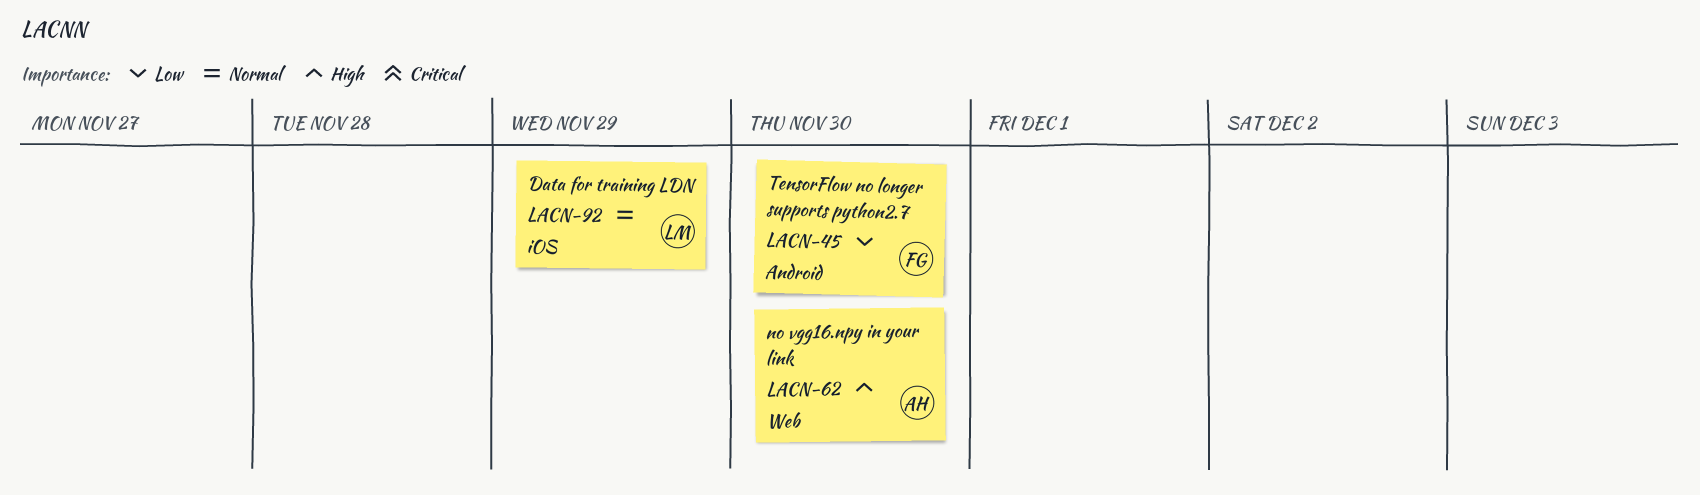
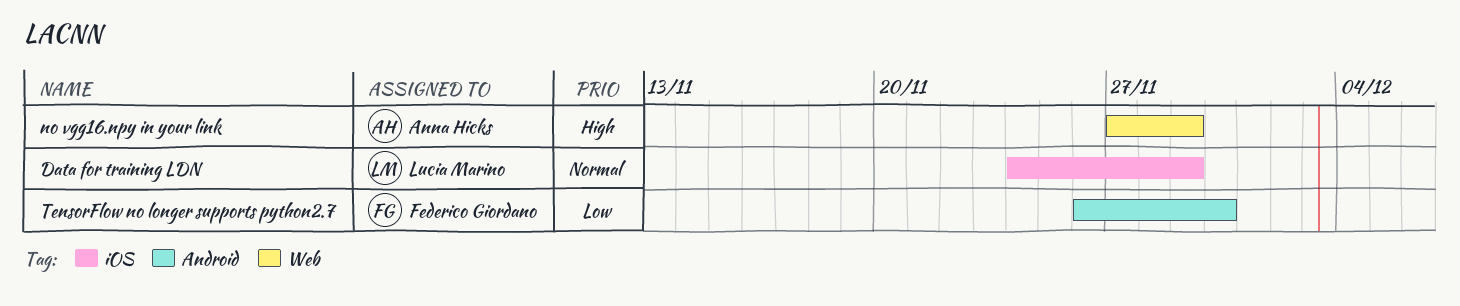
no vgg16.npy in your link, due: Nov 30 -> Nov 29

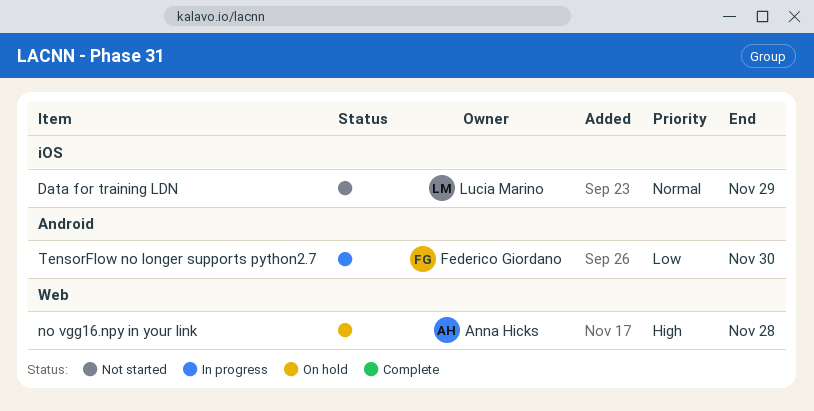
no vgg16.npy in your link, due: Nov 29 -> Nov 28

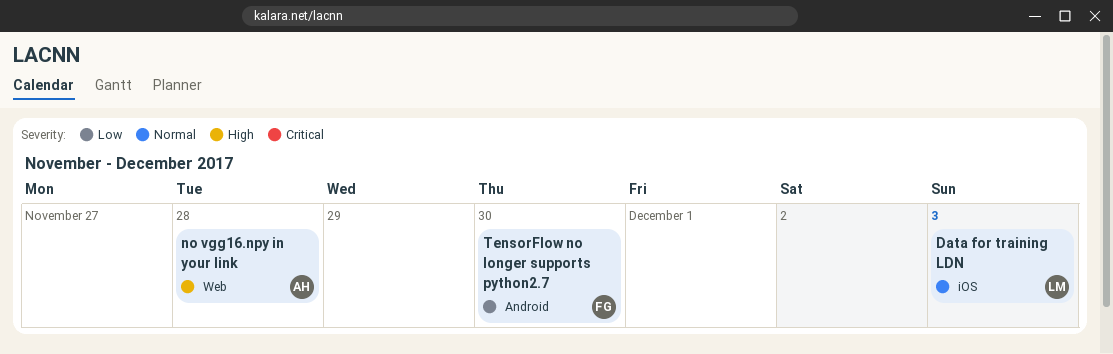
Data for training LDN, due: Nov 29 -> Dec 3

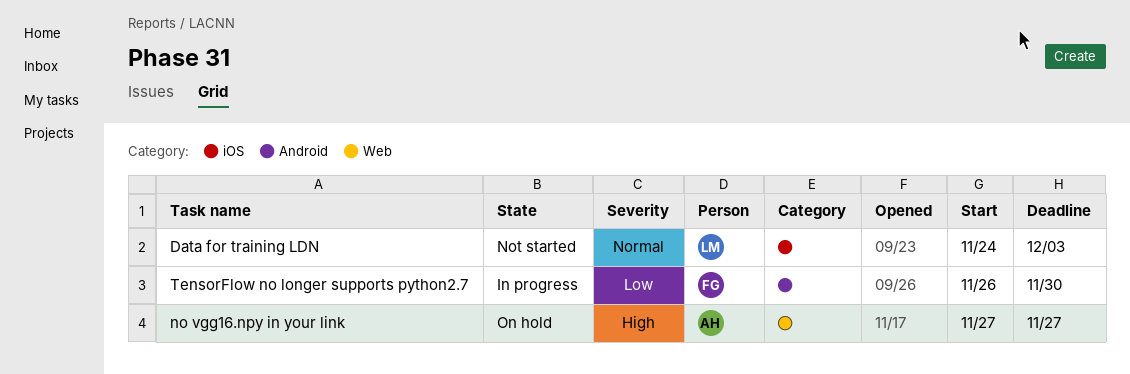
no vgg16.npy in your link, due: Nov 28 -> Nov 27

